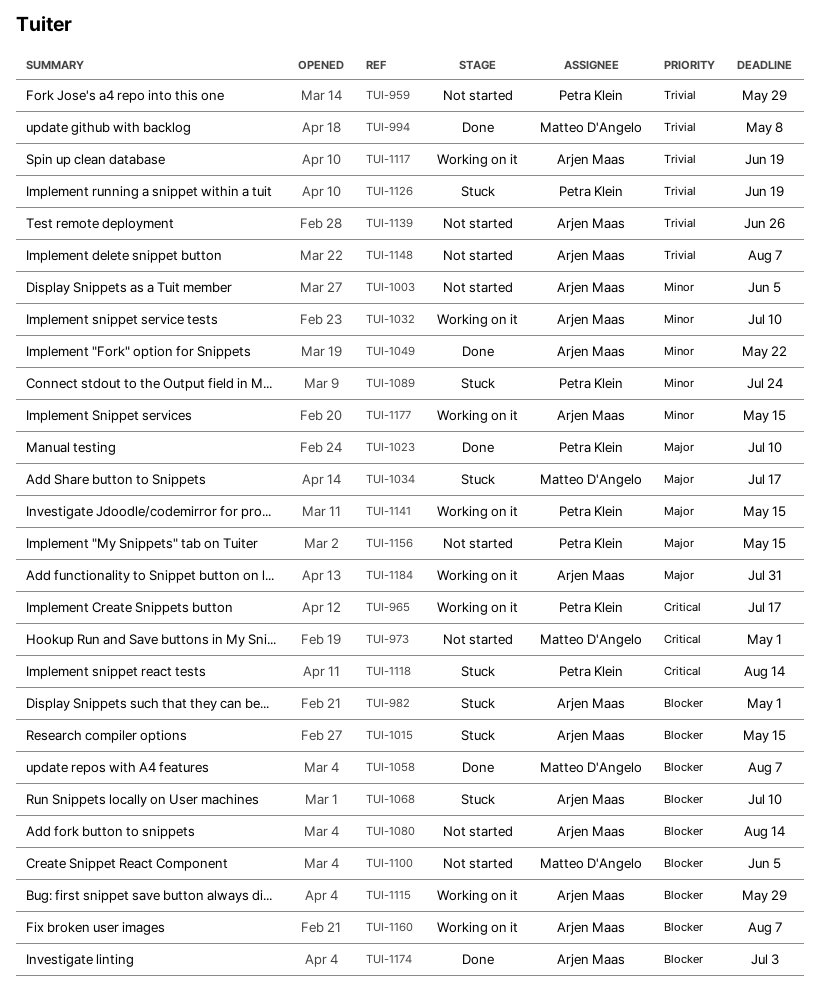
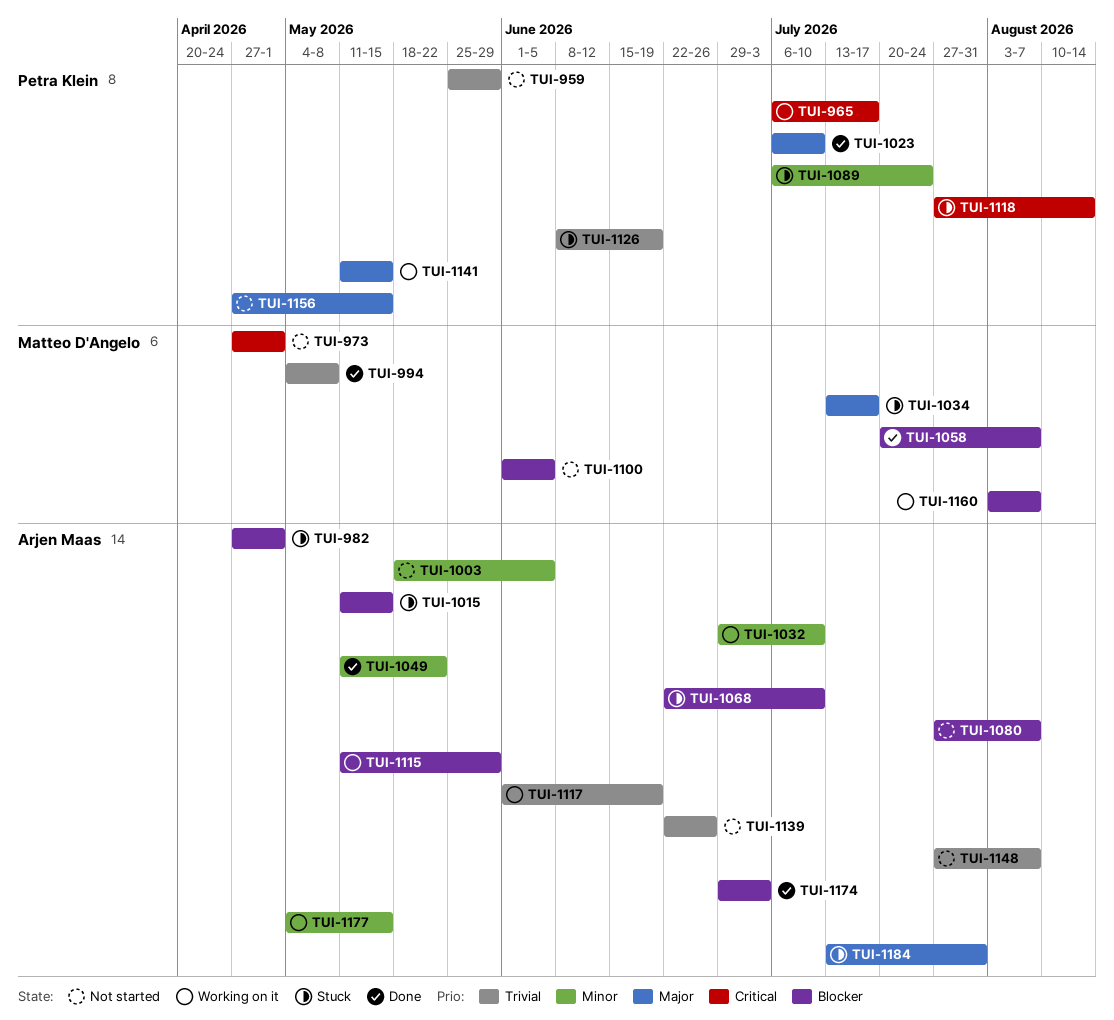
TUI-1080, due: Aug 14 -> Aug 7
TUI-1160, owner: Arjen Maas -> Matteo D'Angelo
TUI-1184, status: Working on it -> Stuck

